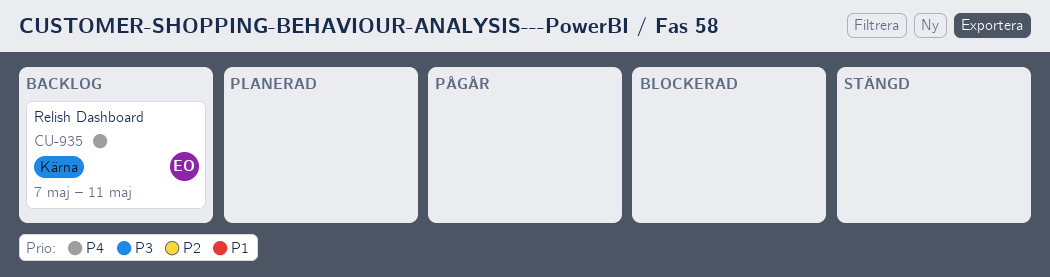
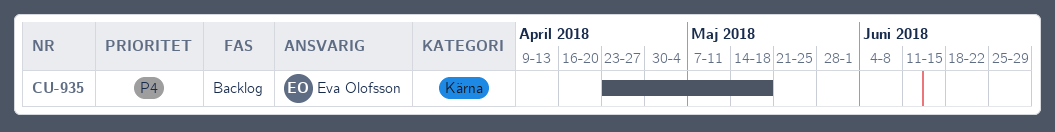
CU-935, start: May 7 -> Apr 23
CU-935, due: May 11 -> May 18

